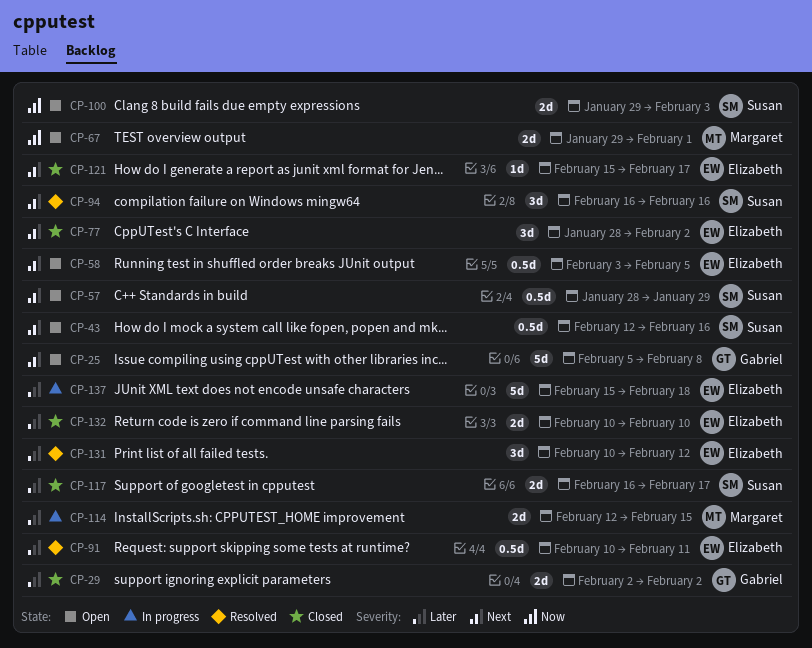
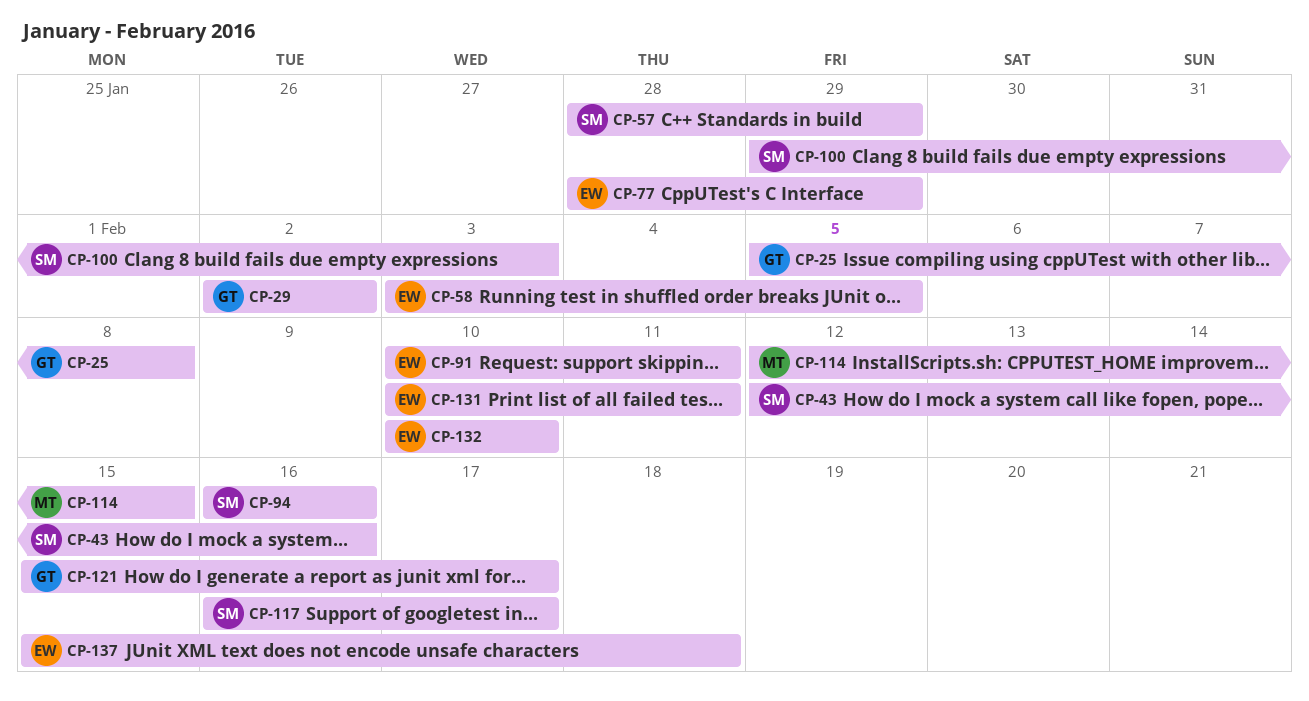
CP-67: present -> none
CP-77, due: Feb 2 -> Jan 29
CP-121, owner: Elizabeth -> Gabriel
CP-131, due: Feb 12 -> Feb 11

